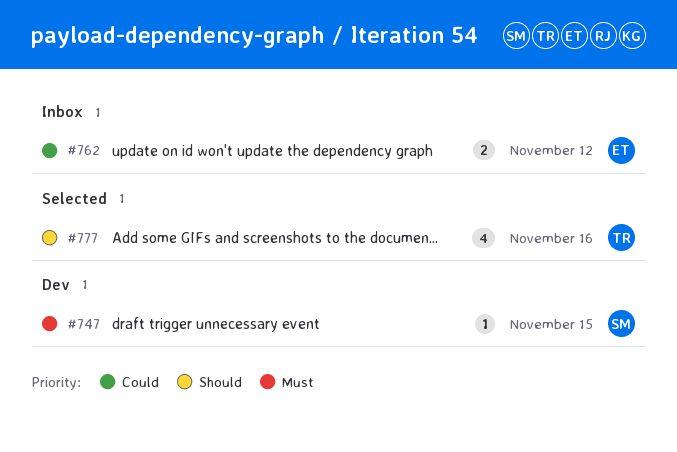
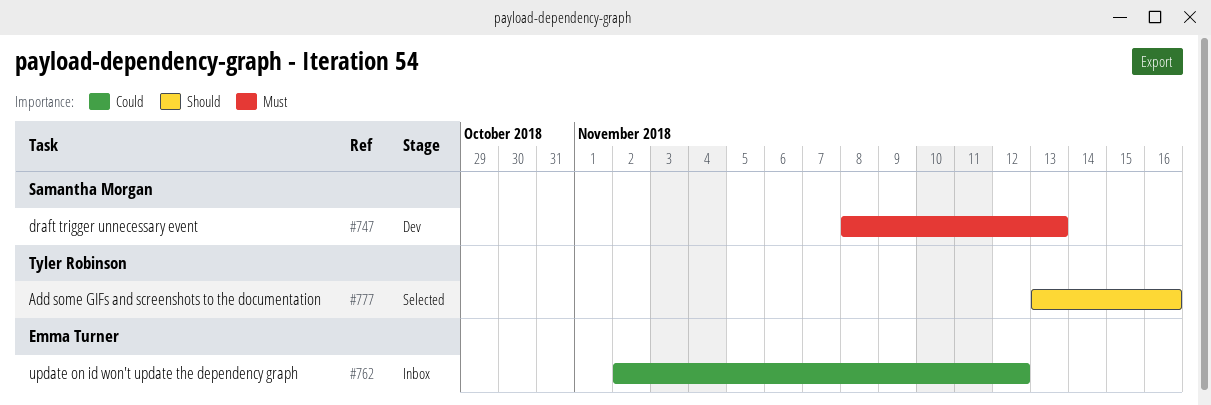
#747, due: Nov 15 -> Nov 13

